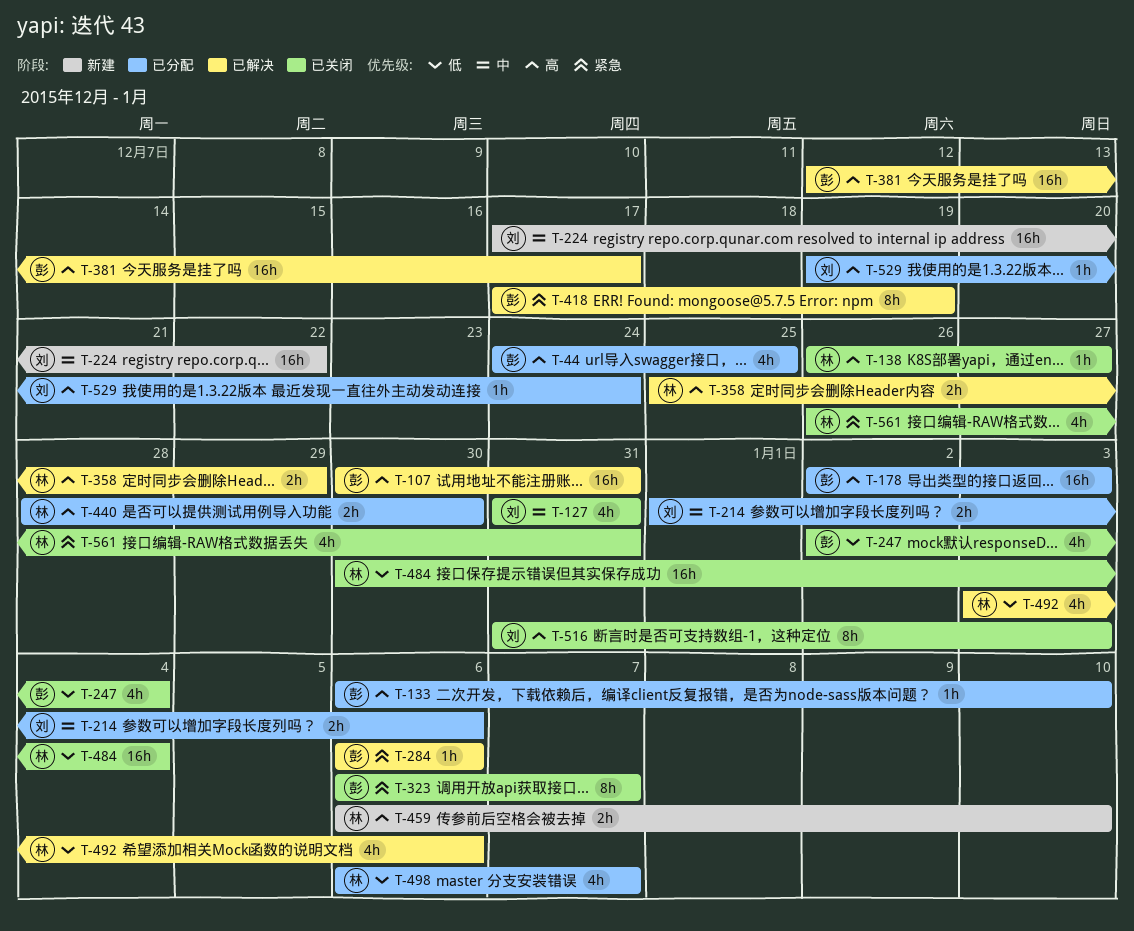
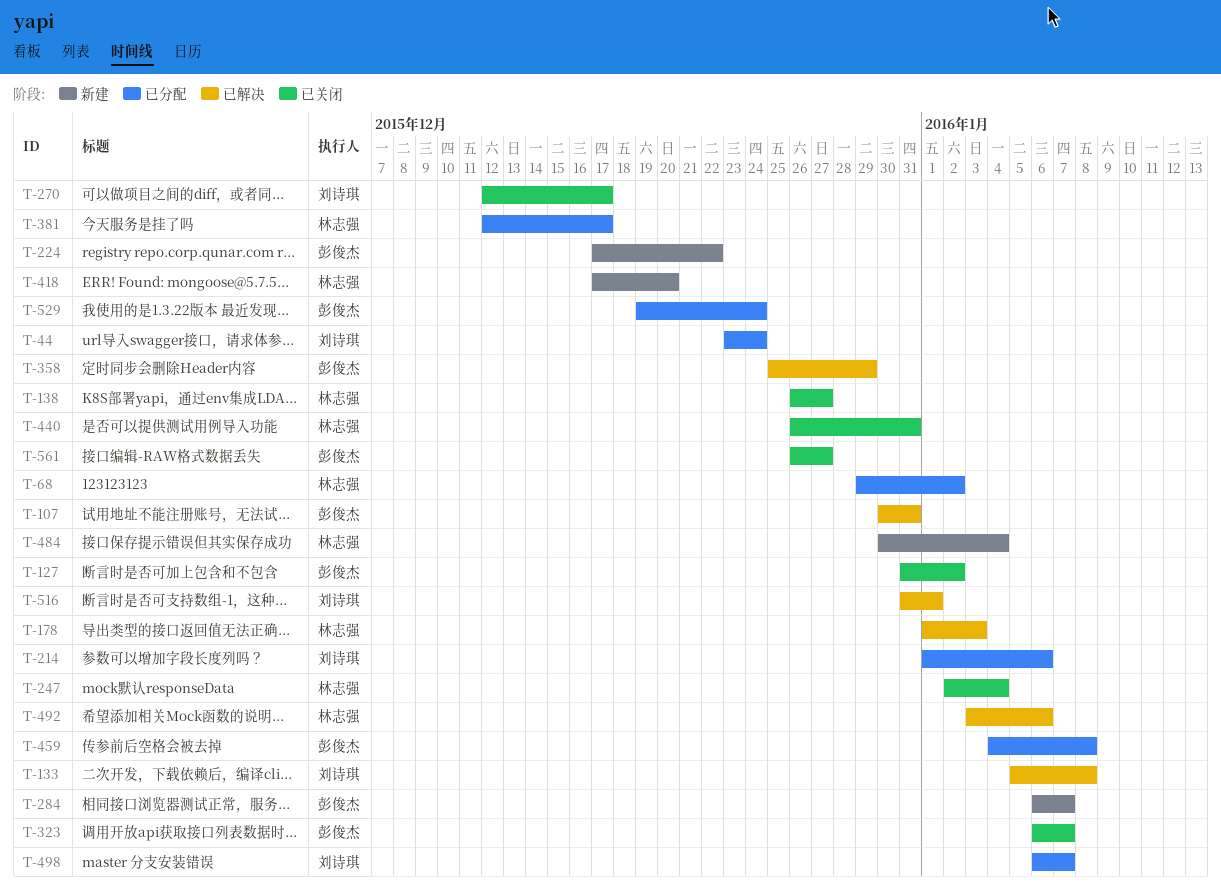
T-44, owner: 彭俊杰 -> 刘诗琪
T-44, start: Dec 24 -> Dec 23
T-44, due: Dec 25 -> Dec 24
T-68: none -> present
T-127, owner: 刘诗琪 -> 彭俊杰
T-127, due: Dec 31 -> Jan 2
T-133, status: 已分配 -> 已解决
T-133, owner: 彭俊杰 -> 刘诗琪
T-133, start: Jan 6 -> Jan 5
T-133, due: Jan 10 -> Jan 8
T-178, status: 已分配 -> 已解决
T-178, owner: 彭俊杰 -> 林志强
T-178, start: Jan 2 -> Jan 1
T-224, owner: 刘诗琪 -> 彭俊杰
T-247, owner: 彭俊杰 -> 林志强
T-270: none -> present
T-284, status: 已解决 -> 新建
T-284, due: Jan 6 -> Jan 7
T-358, owner: 林志强 -> 彭俊杰
T-381, status: 已解决 -> 已分配
T-381, owner: 彭俊杰 -> 林志强
T-418, status: 已解决 -> 新建
T-418, owner: 彭俊杰 -> 林志强
T-418, due: Dec 19 -> Dec 20
T-440, status: 已分配 -> 已关闭
T-440, start: Dec 28 -> Dec 26
T-440, due: Dec 30 -> Dec 31
T-459, status: 新建 -> 已分配
T-459, owner: 林志强 -> 彭俊杰
T-459, start: Jan 6 -> Jan 4
T-459, due: Jan 10 -> Jan 8
T-484, status: 已关闭 -> 新建
T-498, owner: 林志强 -> 刘诗琪
T-516, status: 已关闭 -> 已解决
T-516, due: Jan 3 -> Jan 1
T-529, owner: 刘诗琪 -> 彭俊杰
T-561, owner: 林志强 -> 彭俊杰
T-561, due: Dec 31 -> Dec 27

